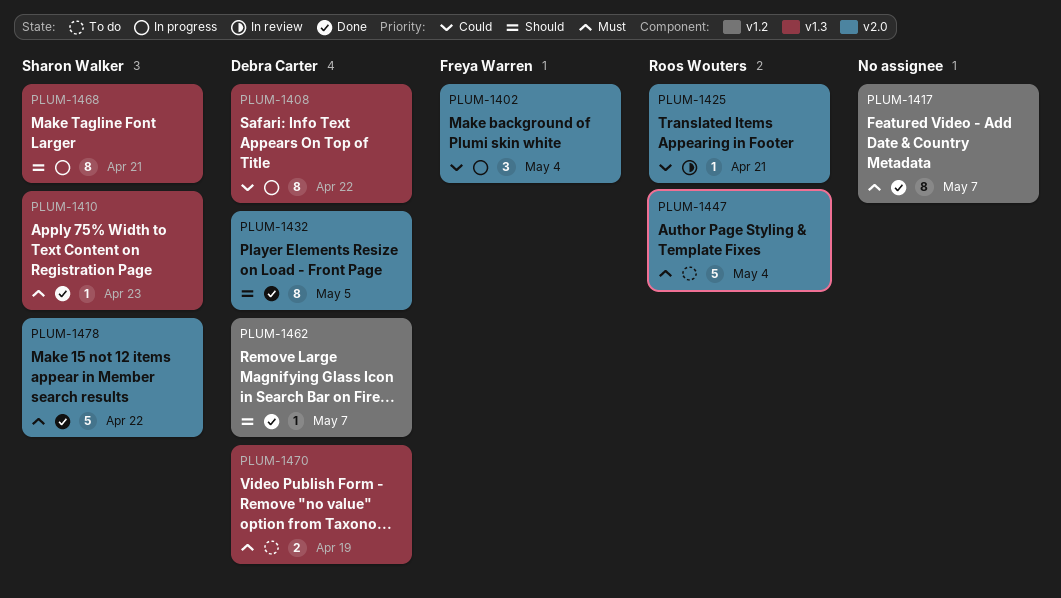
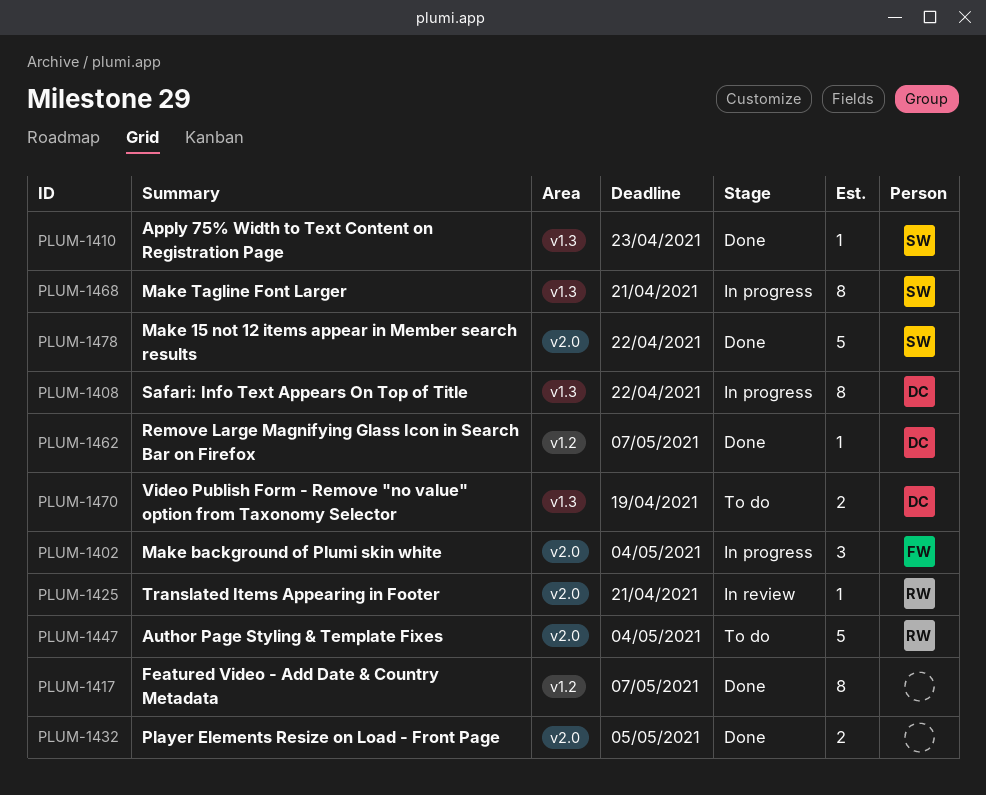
PLUM-1432, owner: Debra Carter -> none
PLUM-1432, estimate: 8 -> 2

